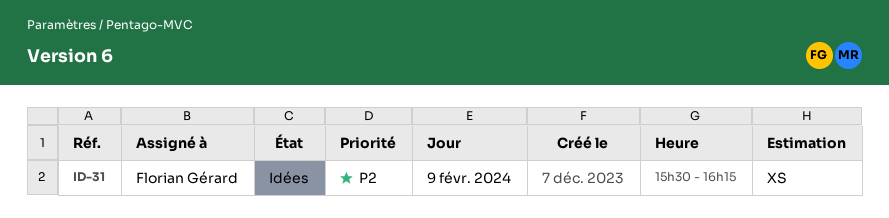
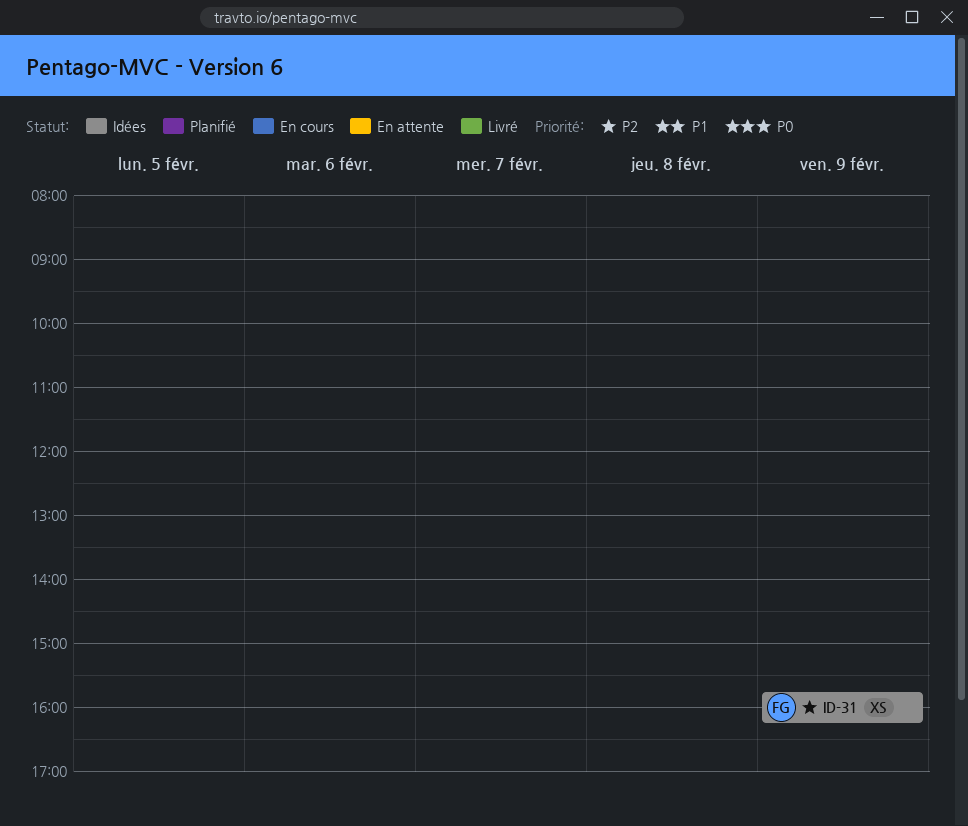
ID-31, begins: 15:30 -> 15:45

